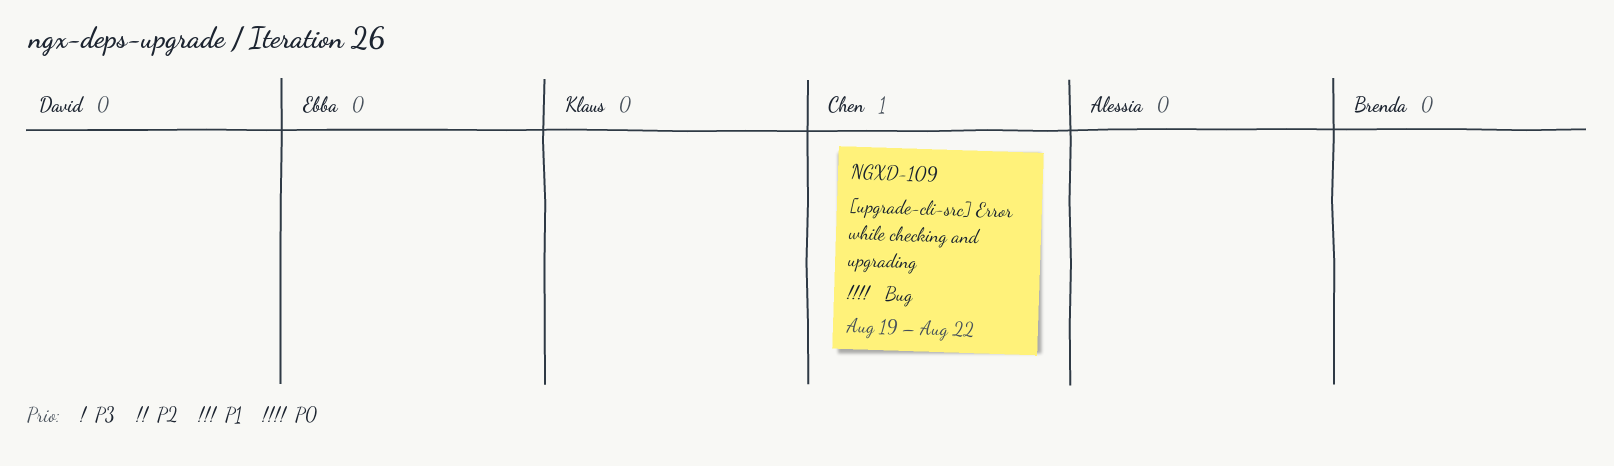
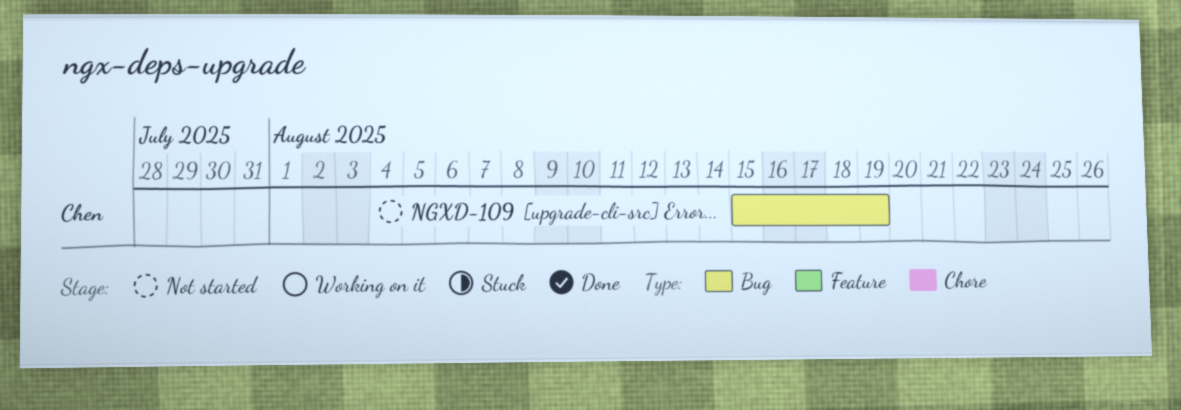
NGXD-109, start: Aug 19 -> Aug 15
NGXD-109, due: Aug 22 -> Aug 19

